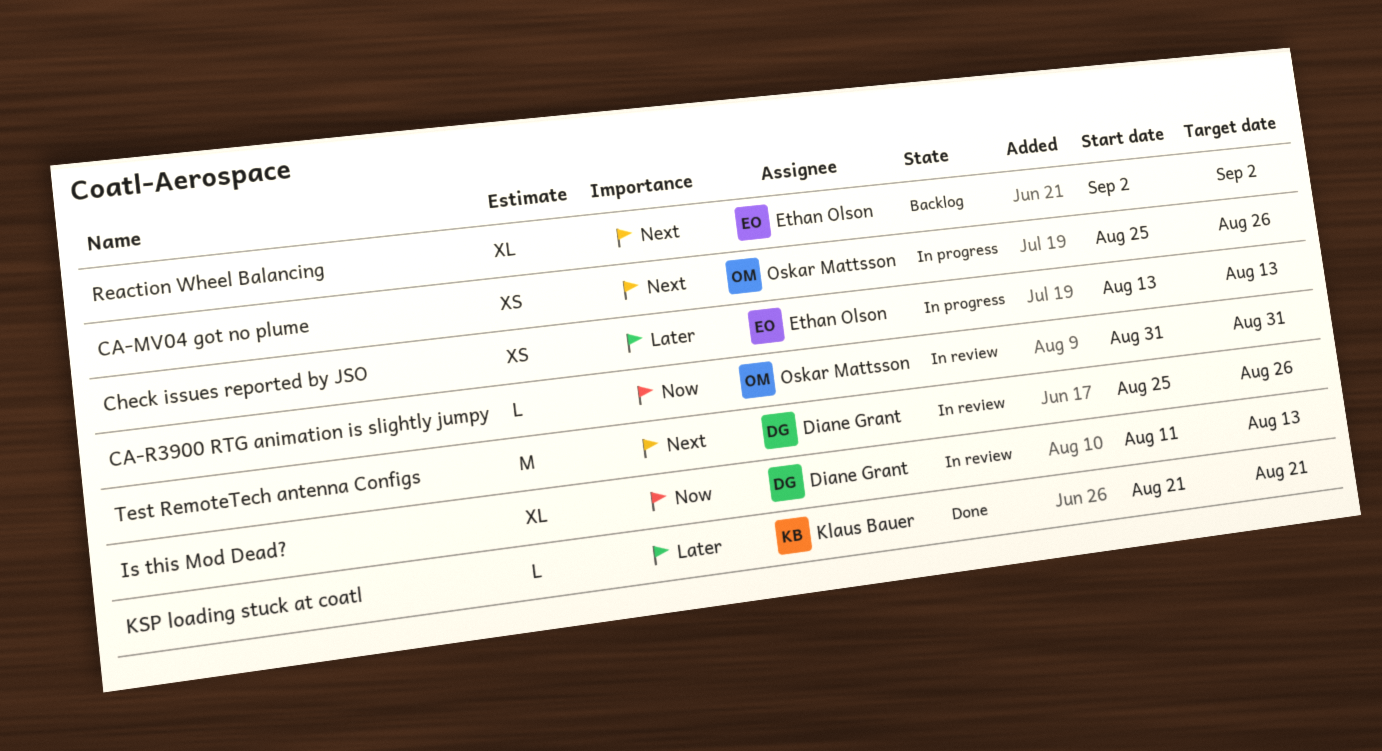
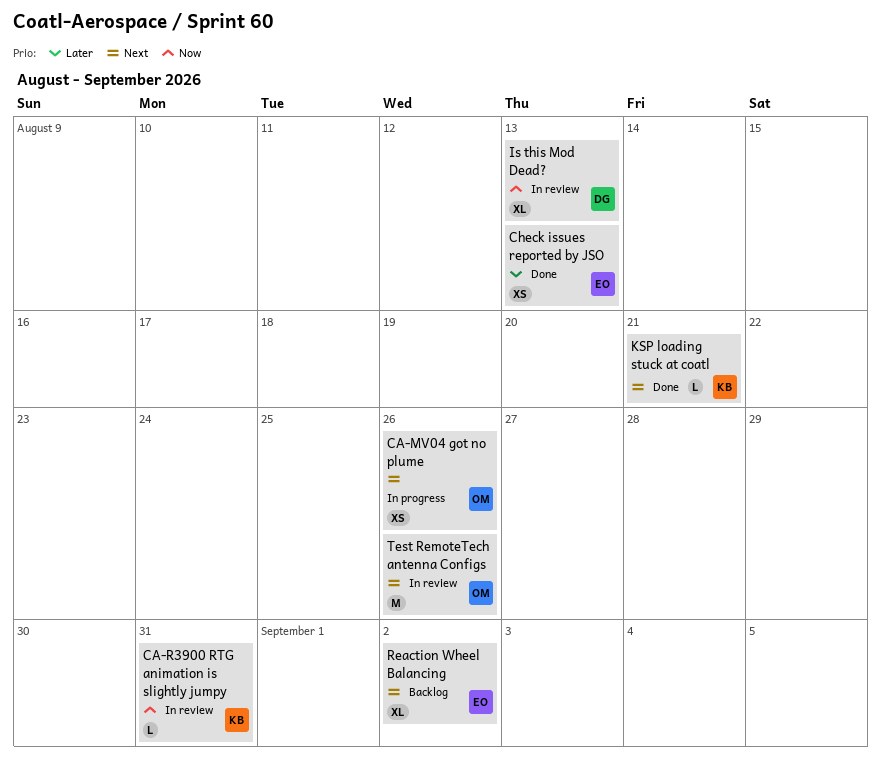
CA-R3900 RTG animation is slightly jumpy, owner: Oskar Mattsson -> Klaus Bauer
Check issues reported by JSO, status: In progress -> Done
KSP loading stuck at coatl, priority: Later -> Next
Test RemoteTech antenna Configs, owner: Diane Grant -> Oskar Mattsson

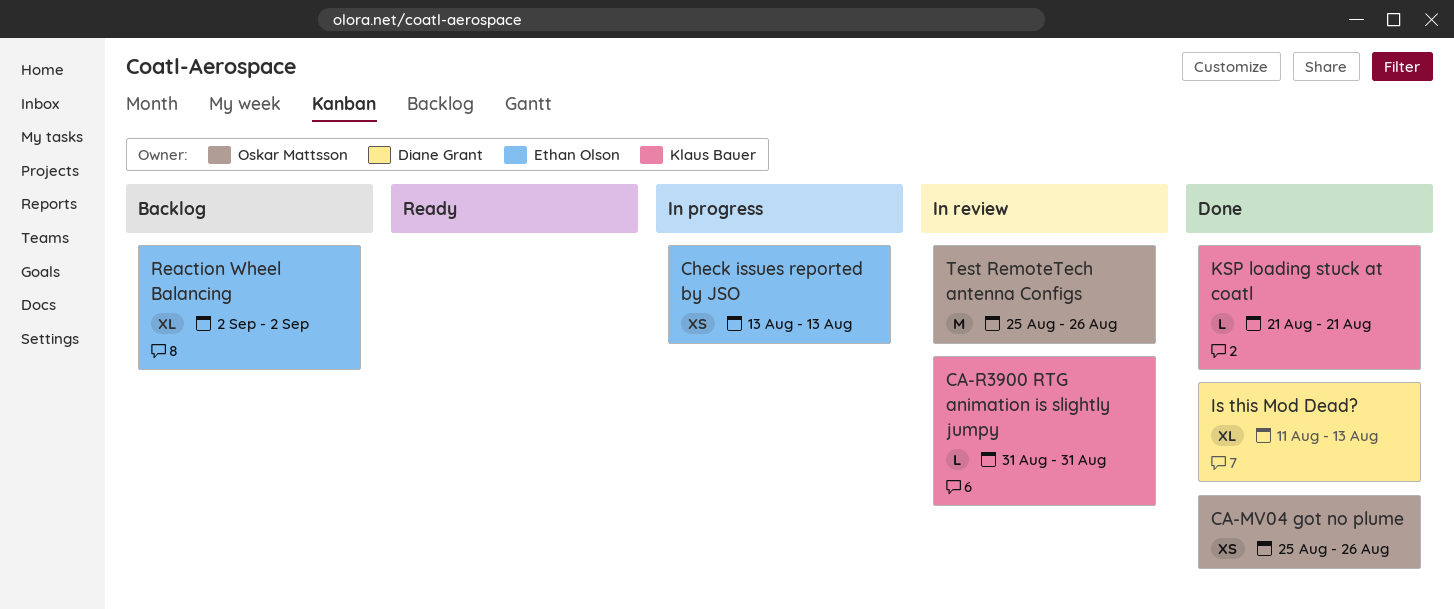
CA-MV04 got no plume, status: In progress -> Done
Check issues reported by JSO, status: Done -> In progress
Is this Mod Dead?, status: In review -> Done

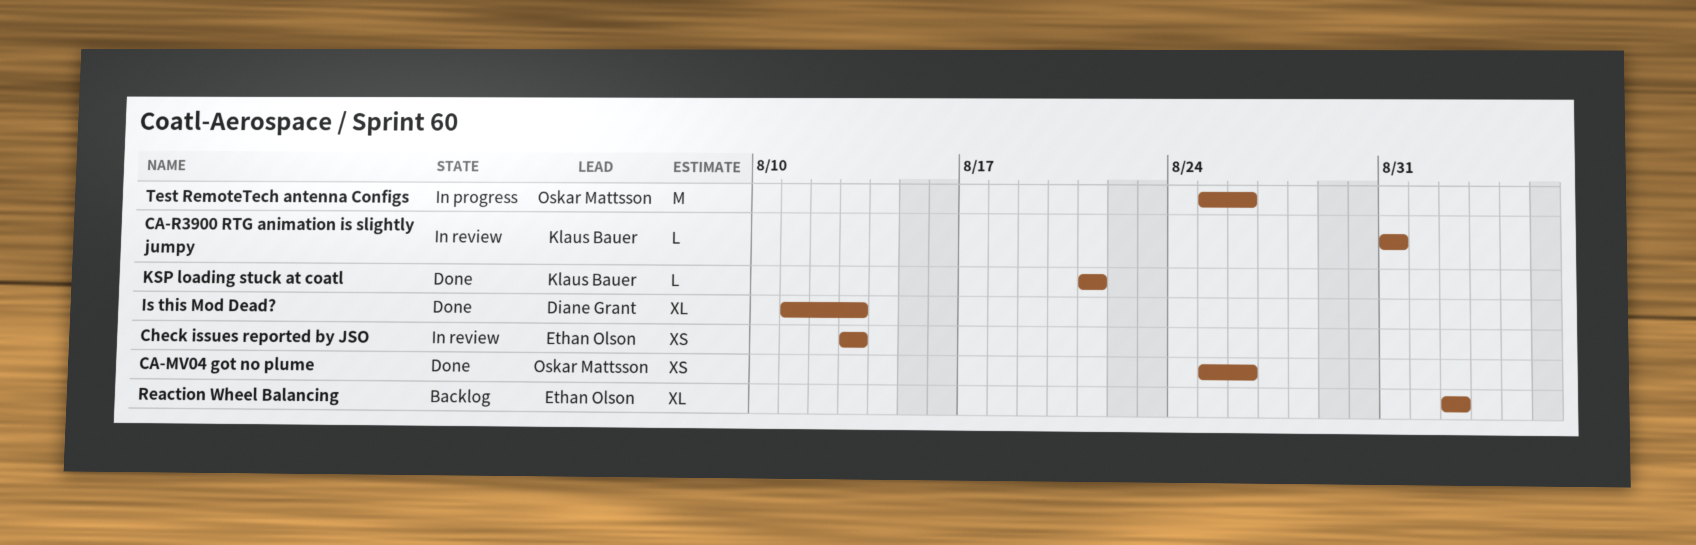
Check issues reported by JSO, status: In progress -> In review
Test RemoteTech antenna Configs, status: In review -> In progress

